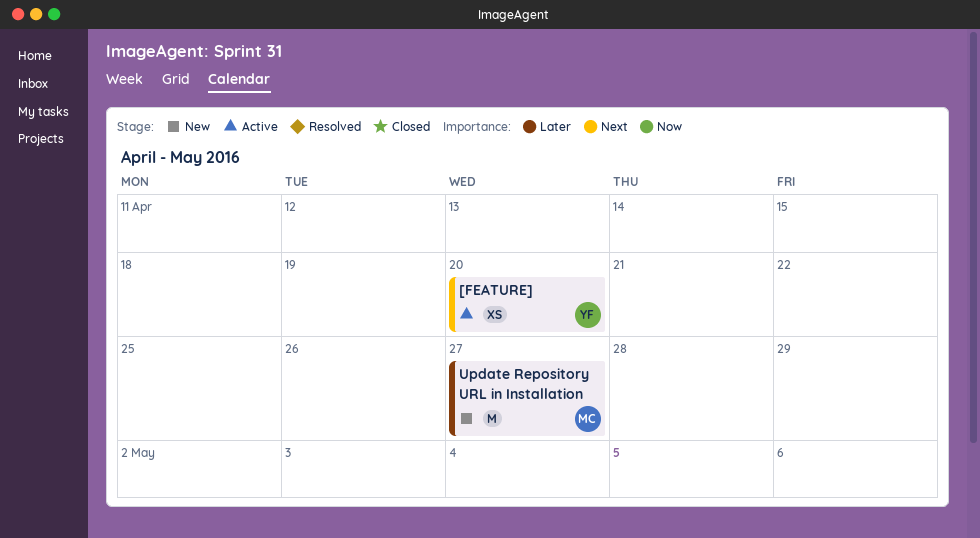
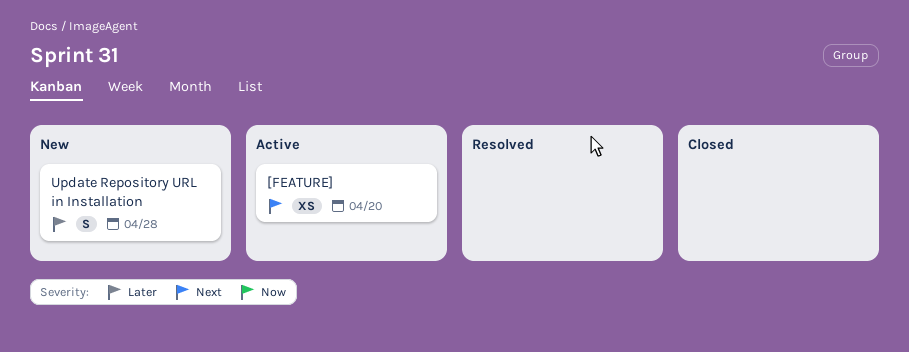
Update Repository URL in Installation, estimate: M -> S
Update Repository URL in Installation, due: Apr 27 -> Apr 28

